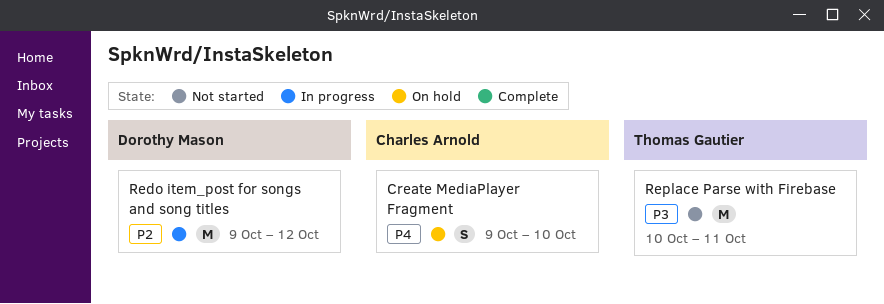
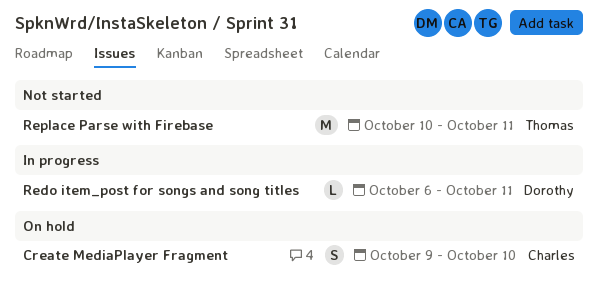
Redo item_post for songs and song titles, estimate: M -> L
Redo item_post for songs and song titles, start: Oct 9 -> Oct 6
Redo item_post for songs and song titles, due: Oct 12 -> Oct 11

